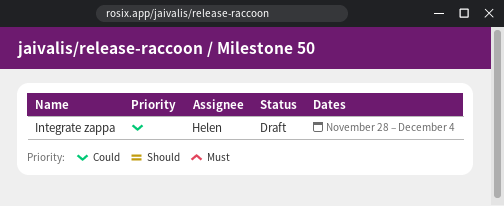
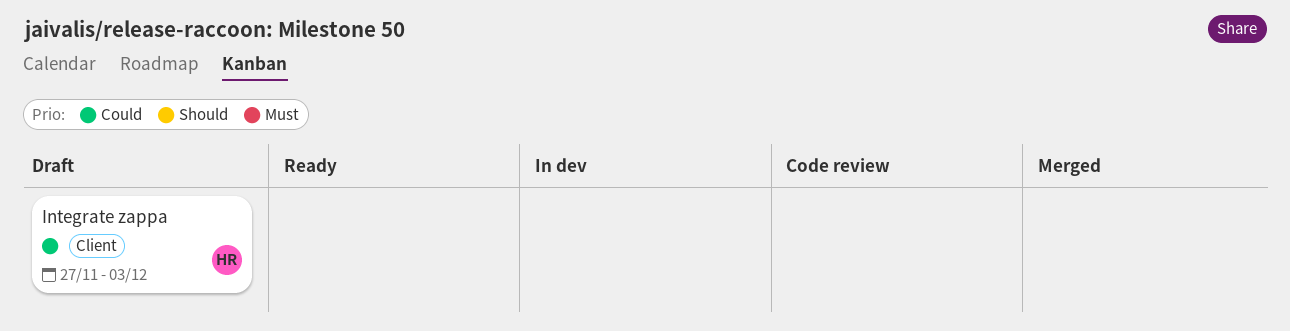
Integrate zappa, start: Nov 28 -> Nov 27
Integrate zappa, due: Dec 4 -> Dec 3

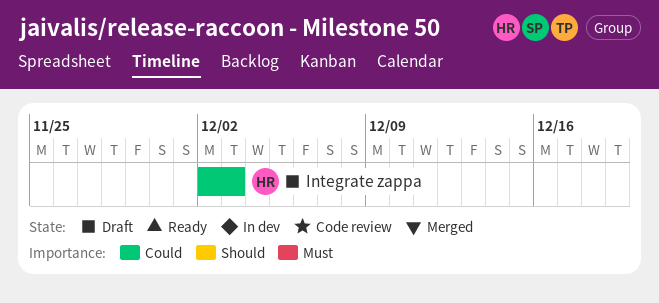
Integrate zappa, start: Nov 27 -> Dec 2

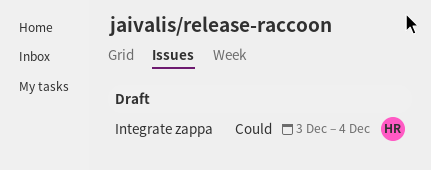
Integrate zappa, start: Dec 2 -> Dec 3
Integrate zappa, due: Dec 3 -> Dec 4

